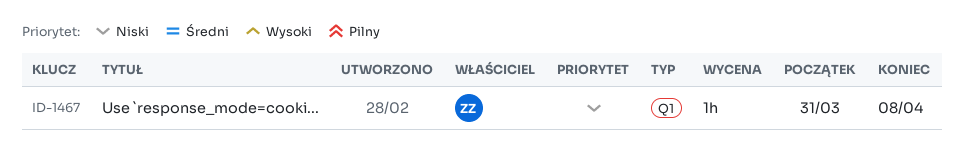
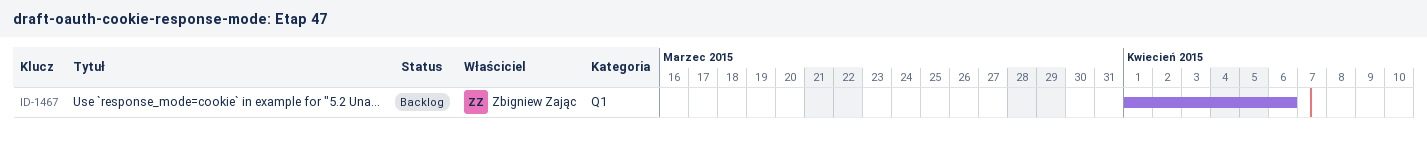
ID-1467, start: Mar 31 -> Apr 1
ID-1467, due: Apr 8 -> Apr 6

